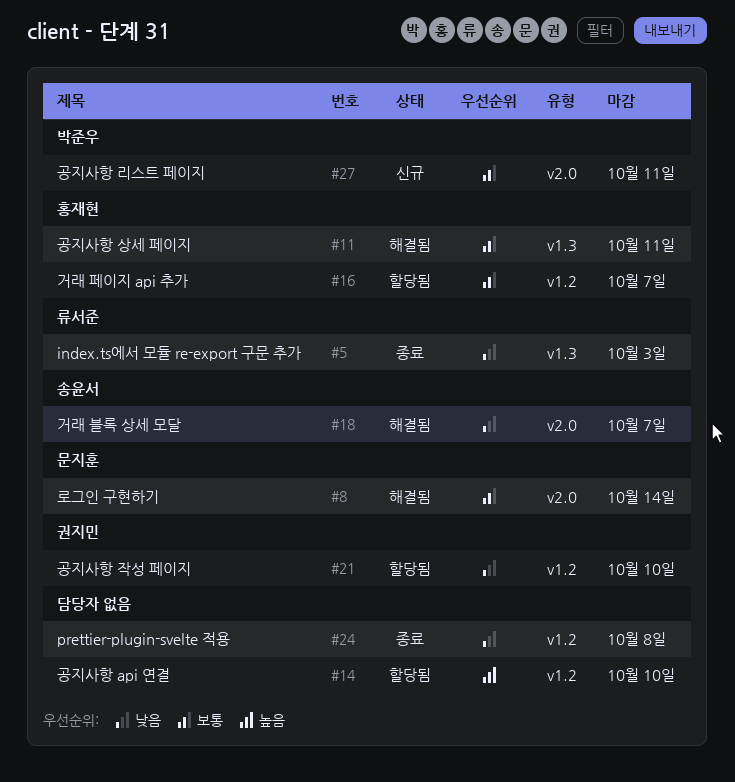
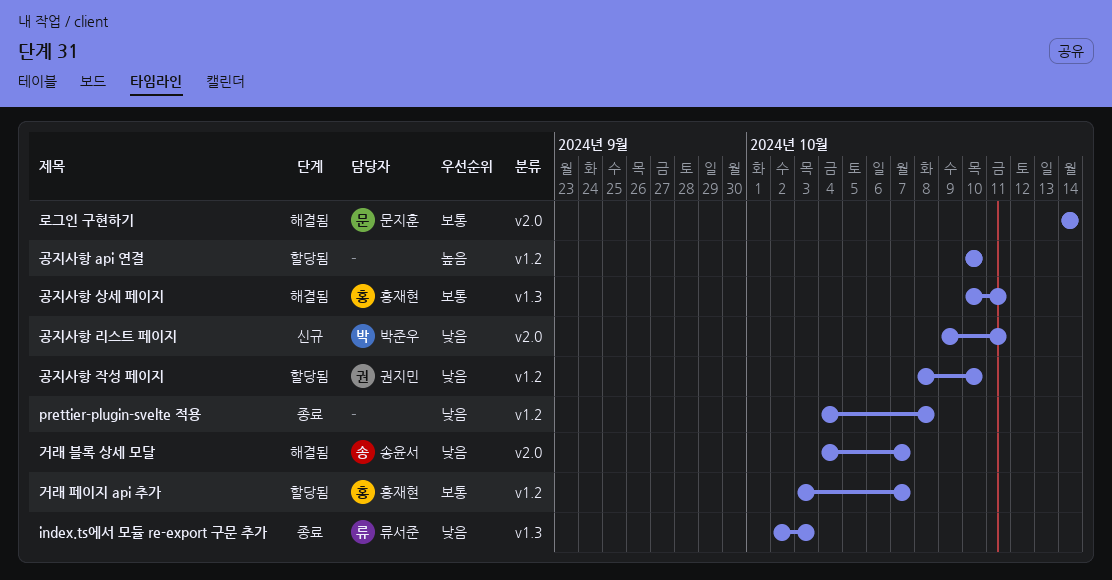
공지사항 리스트 페이지, priority: 보통 -> 낮음

